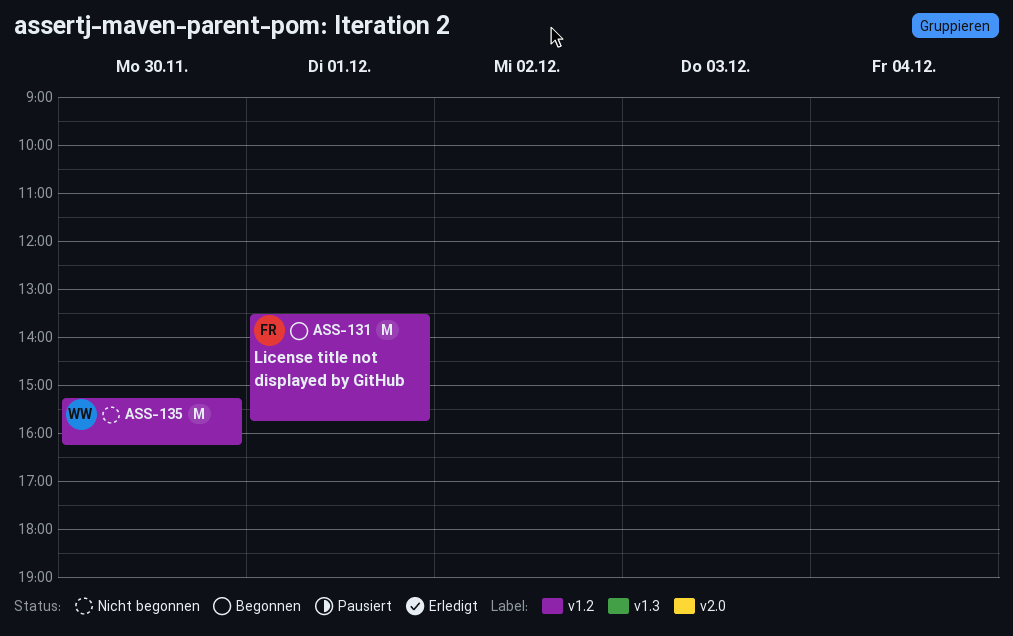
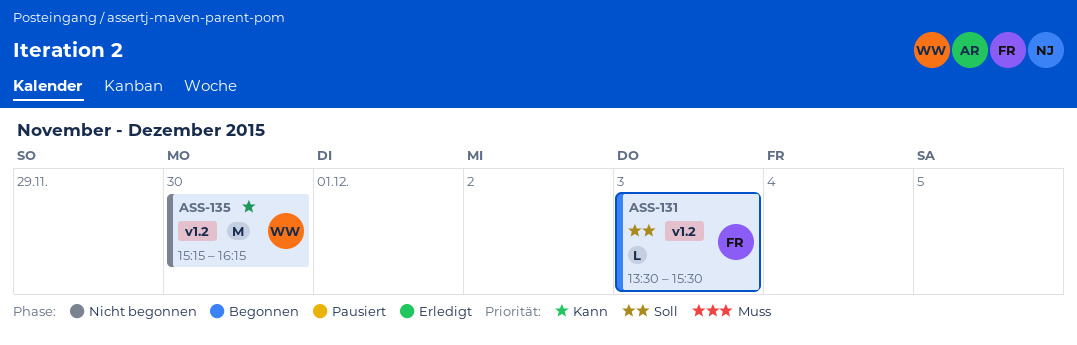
ASS-131, estimate: M -> L
ASS-131, day: Dec 1 -> Dec 3
ASS-131, ends: 15:45 -> 15:30

